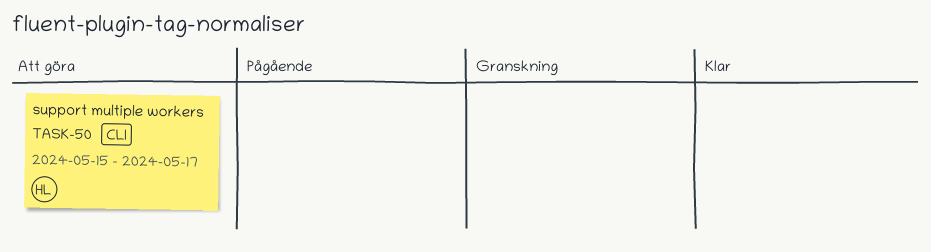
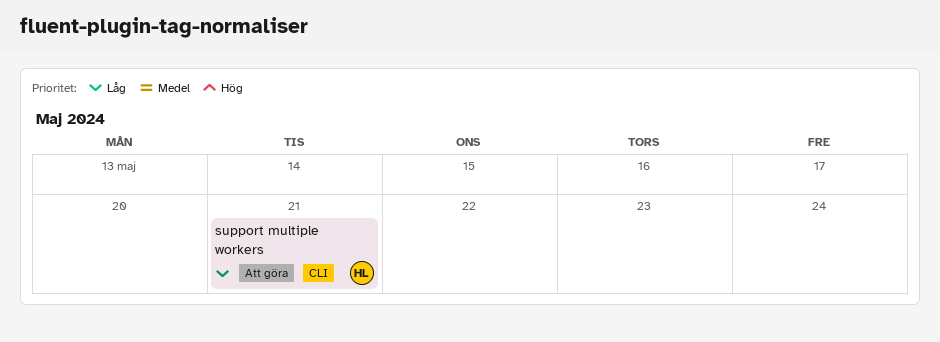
support multiple workers, due: May 17 -> May 21

